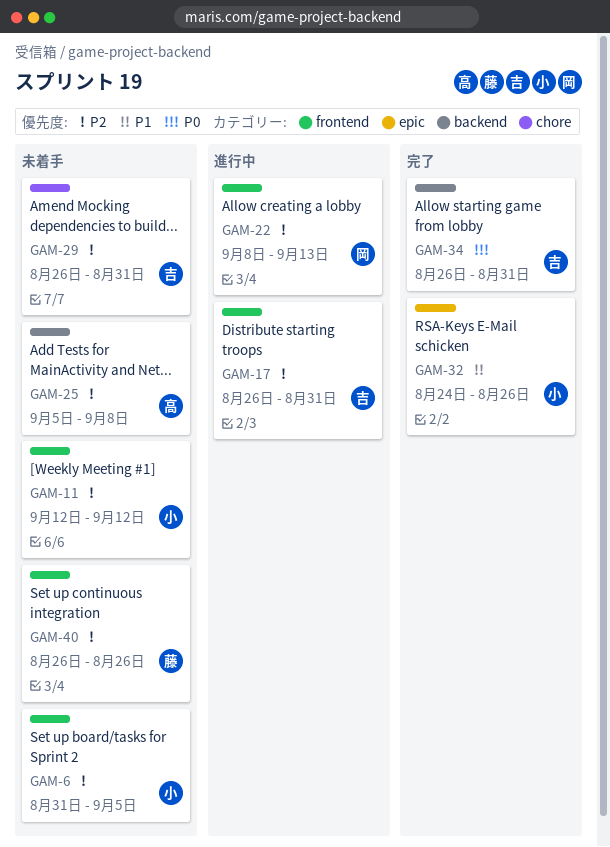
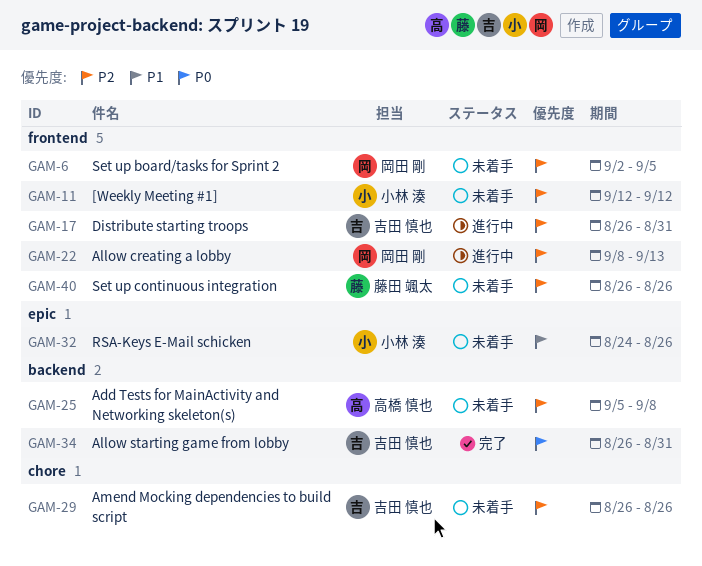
GAM-6, owner: 小林 湊 -> 岡田 剛
GAM-6, start: Aug 31 -> Sep 2
GAM-29, due: Aug 31 -> Aug 26
GAM-32, status: 完了 -> 未着手

